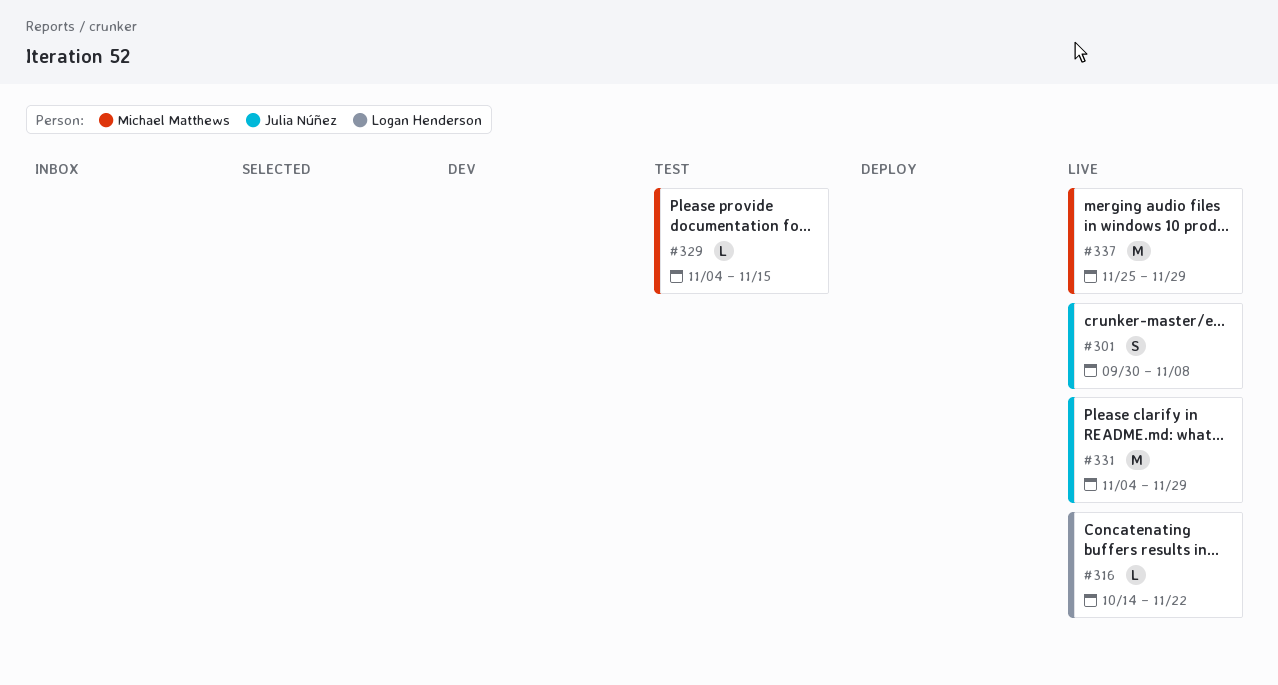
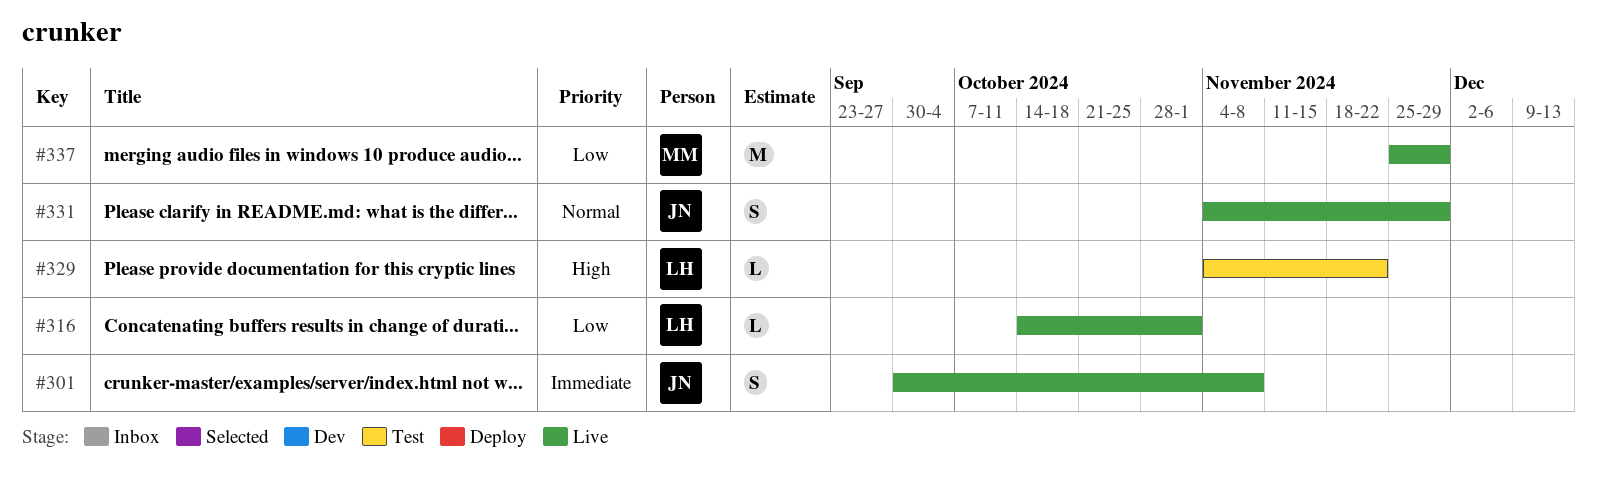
#316, due: Nov 22 -> Nov 1
#329, owner: Michael Matthews -> Logan Henderson
#329, due: Nov 15 -> Nov 22
#331, estimate: M -> S

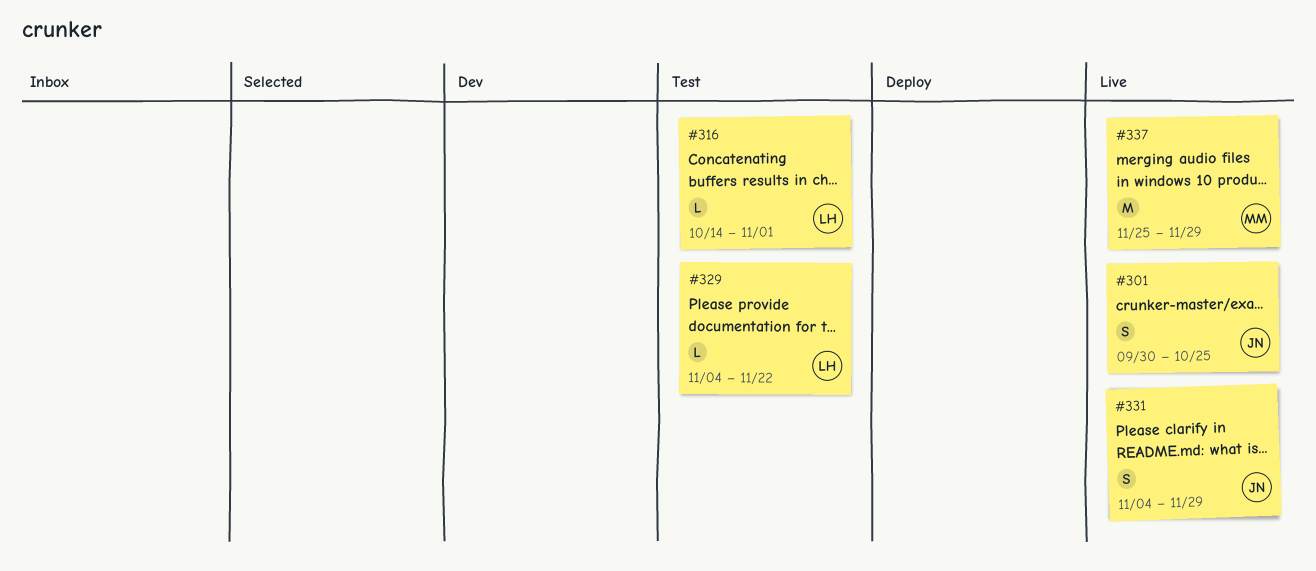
#301, due: Nov 8 -> Oct 25
#316, status: Live -> Test

